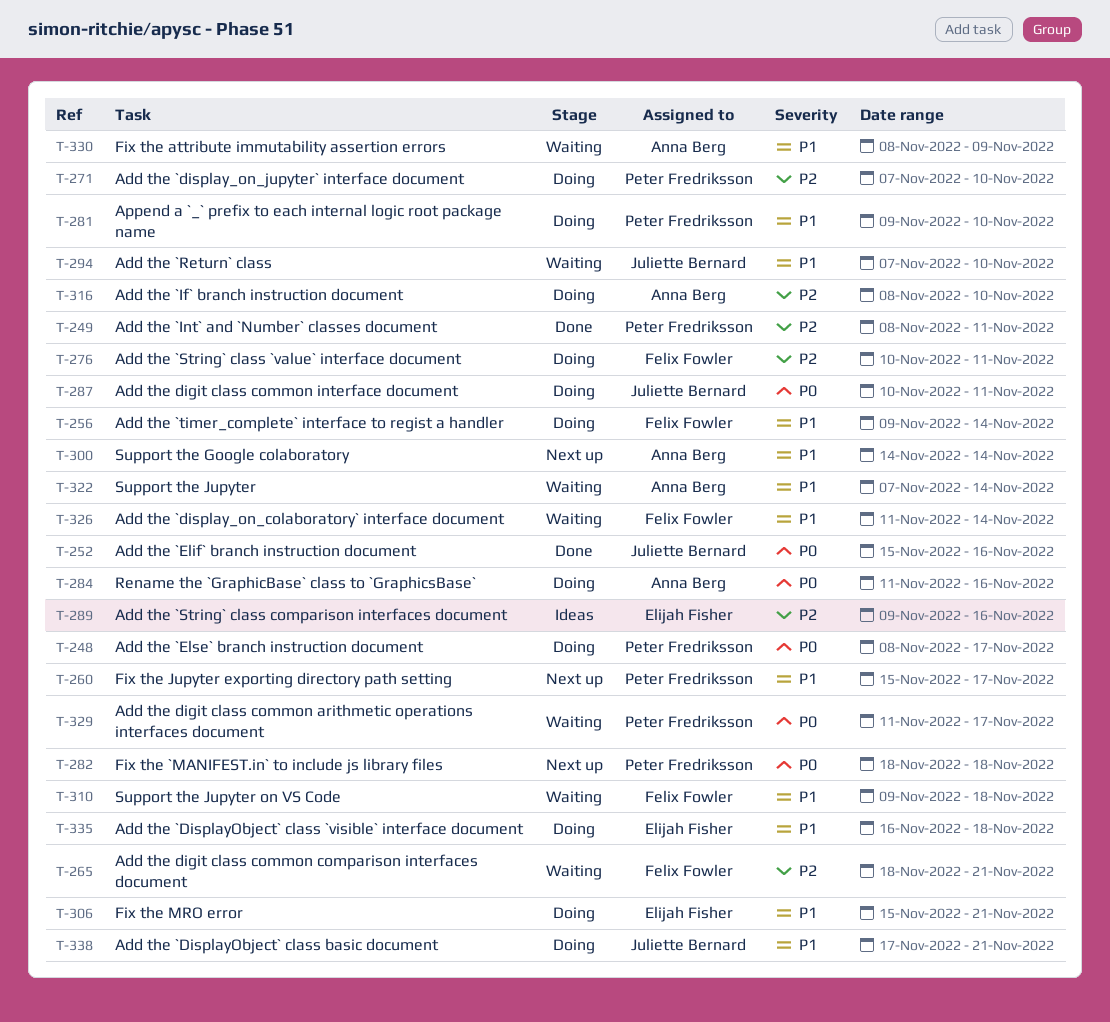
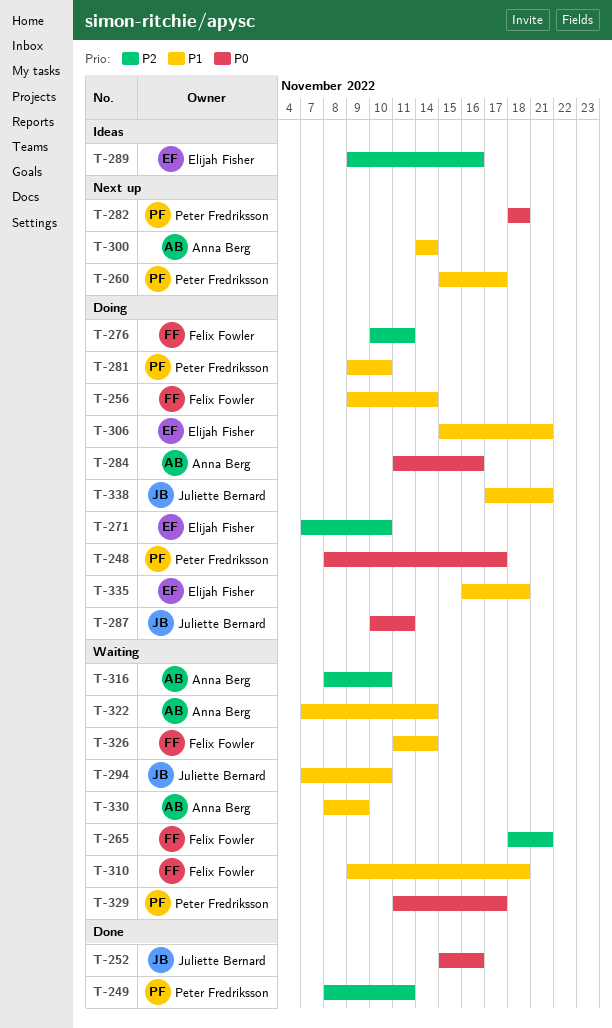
T-271, owner: Peter Fredriksson -> Elijah Fisher
T-316, status: Doing -> Waiting

